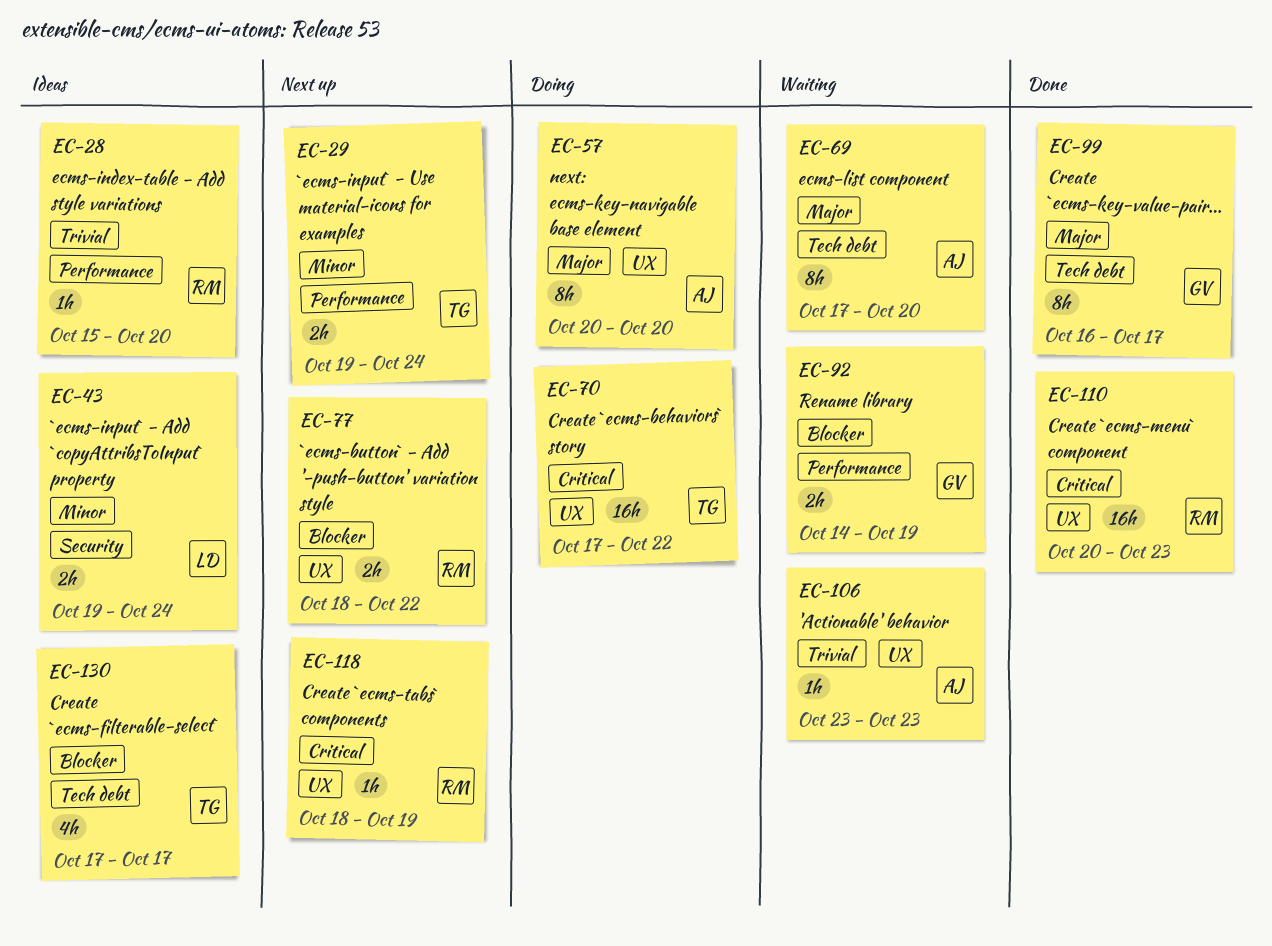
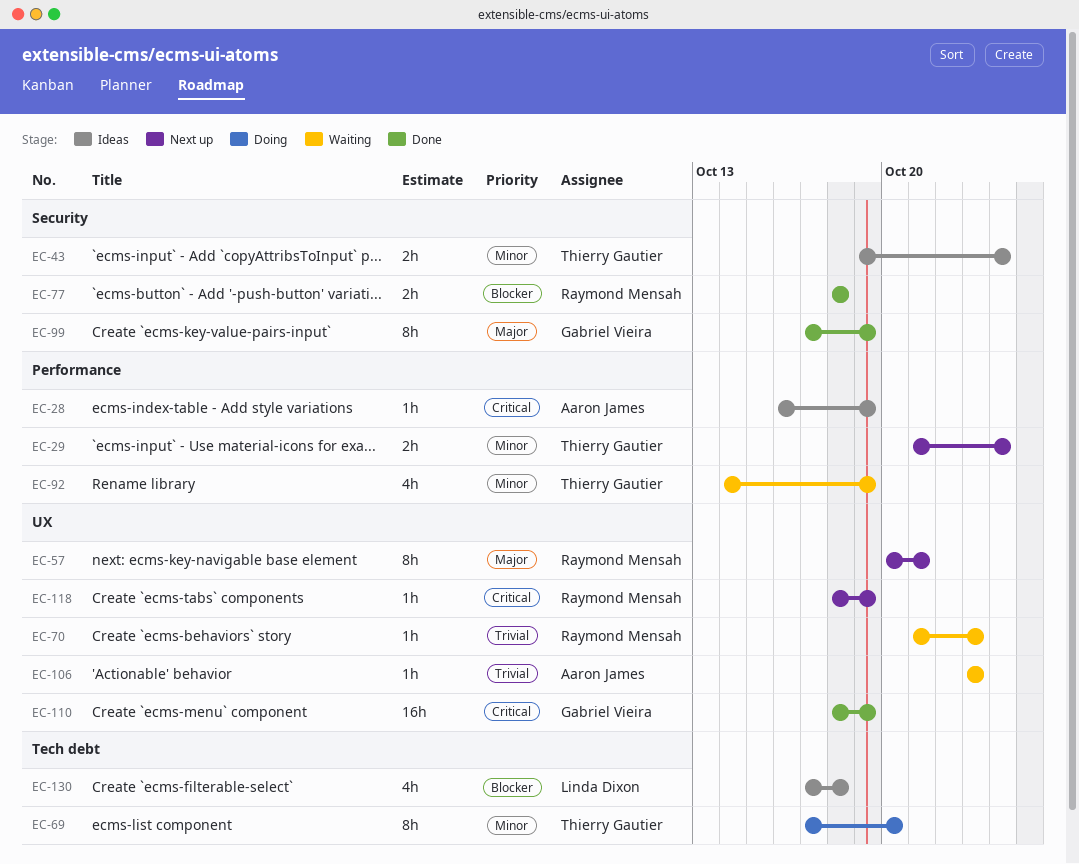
EC-28, owner: Raymond Mensah -> Aaron James
EC-28, priority: Trivial -> Critical
EC-28, start: Oct 15 -> Oct 16
EC-28, due: Oct 20 -> Oct 19
EC-29, start: Oct 19 -> Oct 21
EC-43, owner: Linda Dixon -> Thierry Gautier
EC-57, status: Doing -> Next up
EC-57, owner: Aaron James -> Raymond Mensah
EC-57, due: Oct 20 -> Oct 21
EC-69, status: Waiting -> Doing
EC-69, owner: Aaron James -> Thierry Gautier
EC-69, priority: Major -> Minor
EC-70, status: Doing -> Waiting
EC-70, owner: Thierry Gautier -> Raymond Mensah
EC-70, priority: Critical -> Trivial
EC-70, estimate: 16h -> 1h
EC-70, start: Oct 17 -> Oct 21
EC-70, due: Oct 22 -> Oct 23
EC-77, status: Next up -> Done
EC-77, label: UX -> Security
EC-77, due: Oct 22 -> Oct 18
EC-92, owner: Gabriel Vieira -> Thierry Gautier
EC-92, priority: Blocker -> Minor
EC-92, estimate: 2h -> 4h
EC-99, label: Tech debt -> Security
EC-99, start: Oct 16 -> Oct 17
EC-99, due: Oct 17 -> Oct 19
EC-110, owner: Raymond Mensah -> Gabriel Vieira
EC-110, start: Oct 20 -> Oct 18
EC-110, due: Oct 23 -> Oct 19
EC-130, owner: Thierry Gautier -> Linda Dixon
EC-130, due: Oct 17 -> Oct 18

